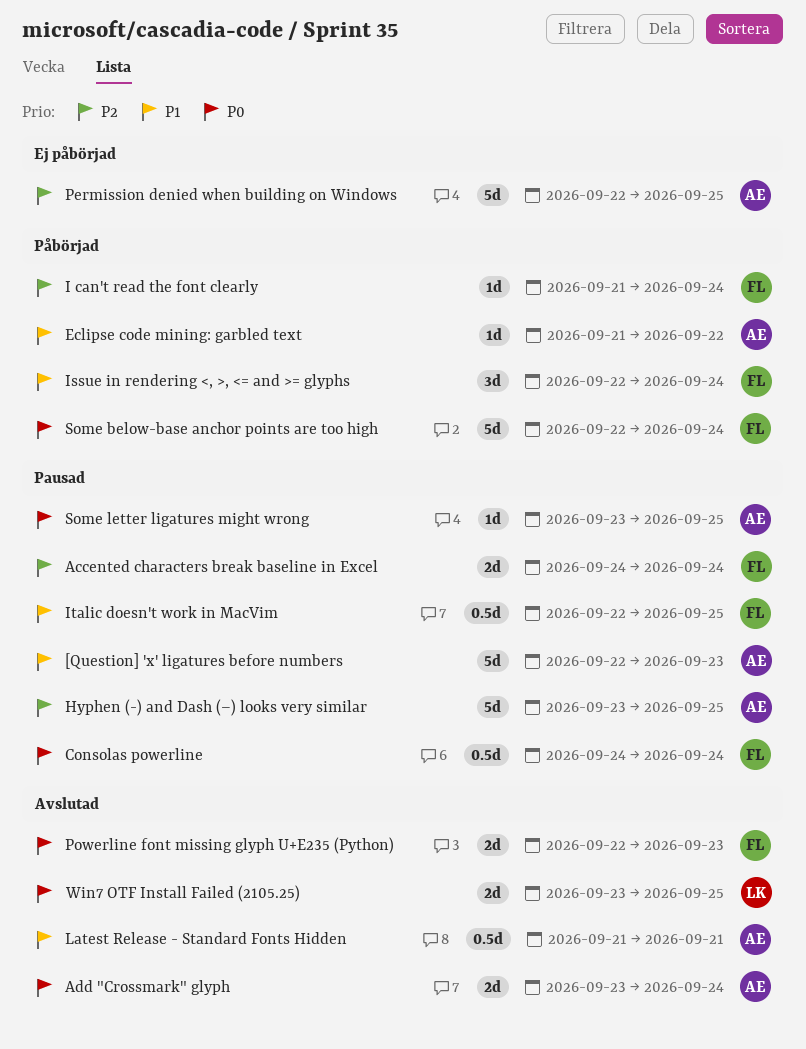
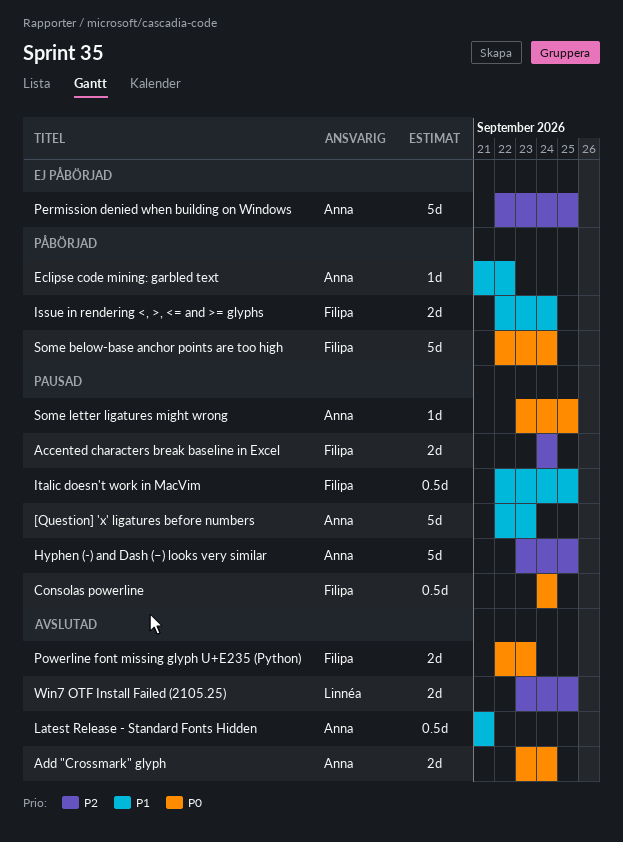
I can't read the font clearly: present -> none
Issue in rendering <, >, <= and >= glyphs, estimate: 3d -> 2d
Win7 OTF Install Failed (2105.25), priority: P0 -> P2

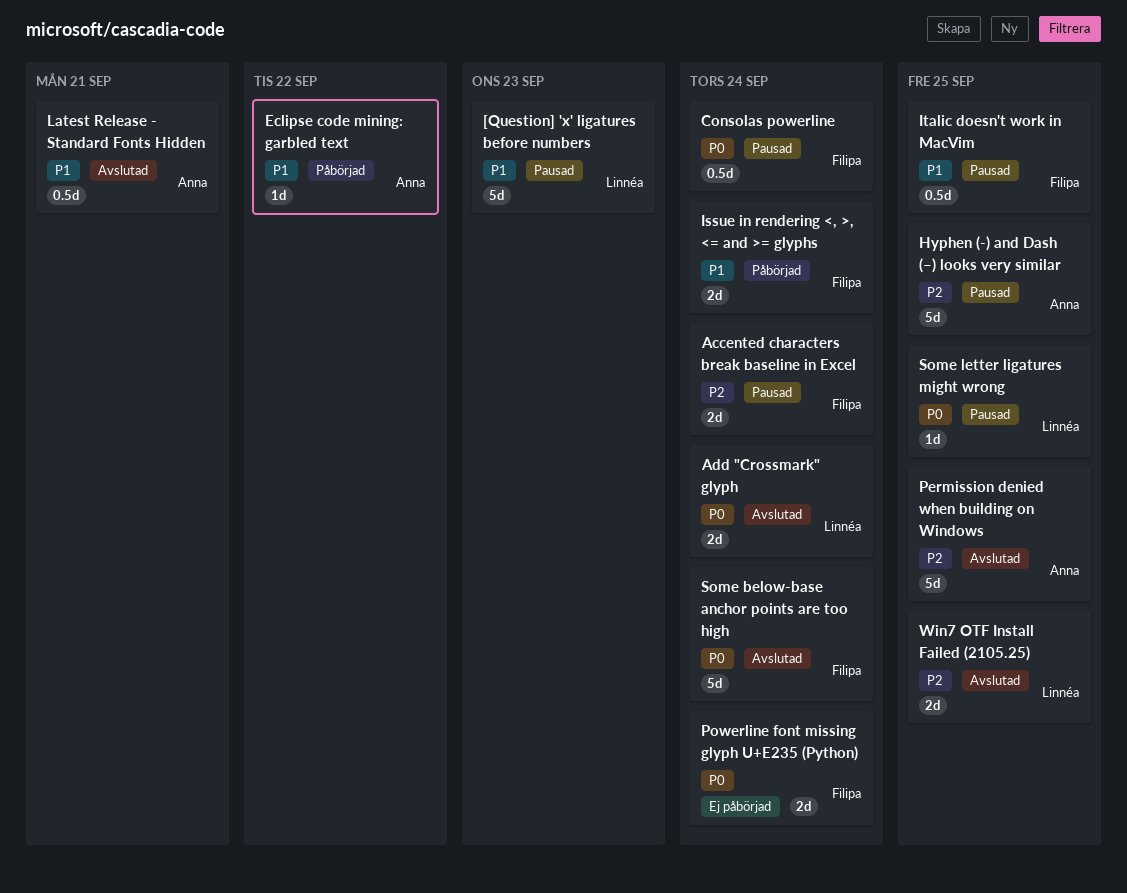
[Question] 'x' ligatures before numbers, owner: Anna -> Linnéa
Add "Crossmark" glyph, owner: Anna -> Linnéa
Permission denied when building on Windows, status: Ej påbörjad -> Avslutad
Powerline font missing glyph U+E235 (Python), status: Avslutad -> Ej påbörjad
Powerline font missing glyph U+E235 (Python), due: Sep 23 -> Sep 24
Some below-base anchor points are too high, status: Påbörjad -> Avslutad
Some letter ligatures might wrong, owner: Anna -> Linnéa

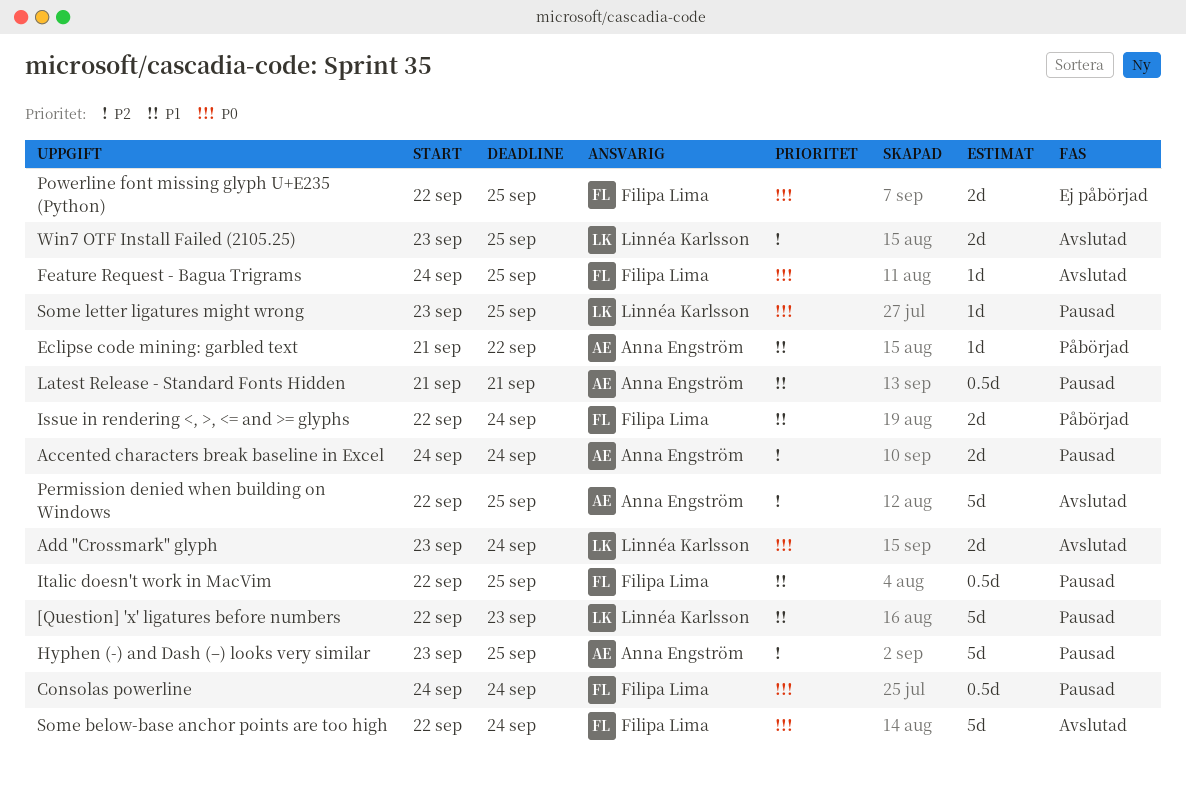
Accented characters break baseline in Excel, owner: Filipa Lima -> Anna Engström
Feature Request - Bagua Trigrams: none -> present
Latest Release - Standard Fonts Hidden, status: Avslutad -> Pausad
Powerline font missing glyph U+E235 (Python), due: Sep 24 -> Sep 25

